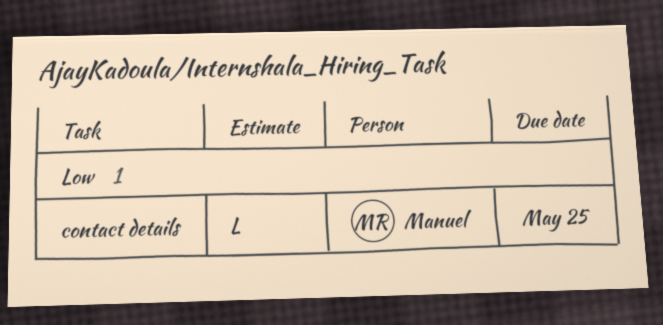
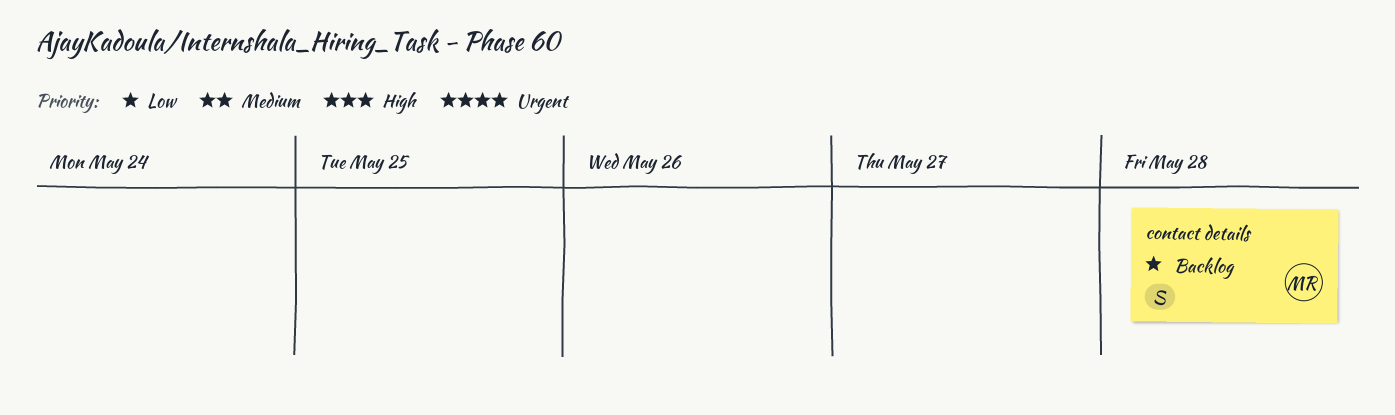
contact details, estimate: L -> S
contact details, due: May 25 -> May 28

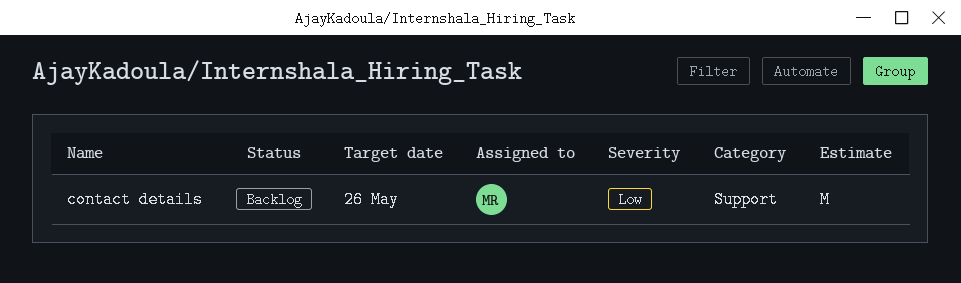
contact details, estimate: S -> M
contact details, due: May 28 -> May 26

